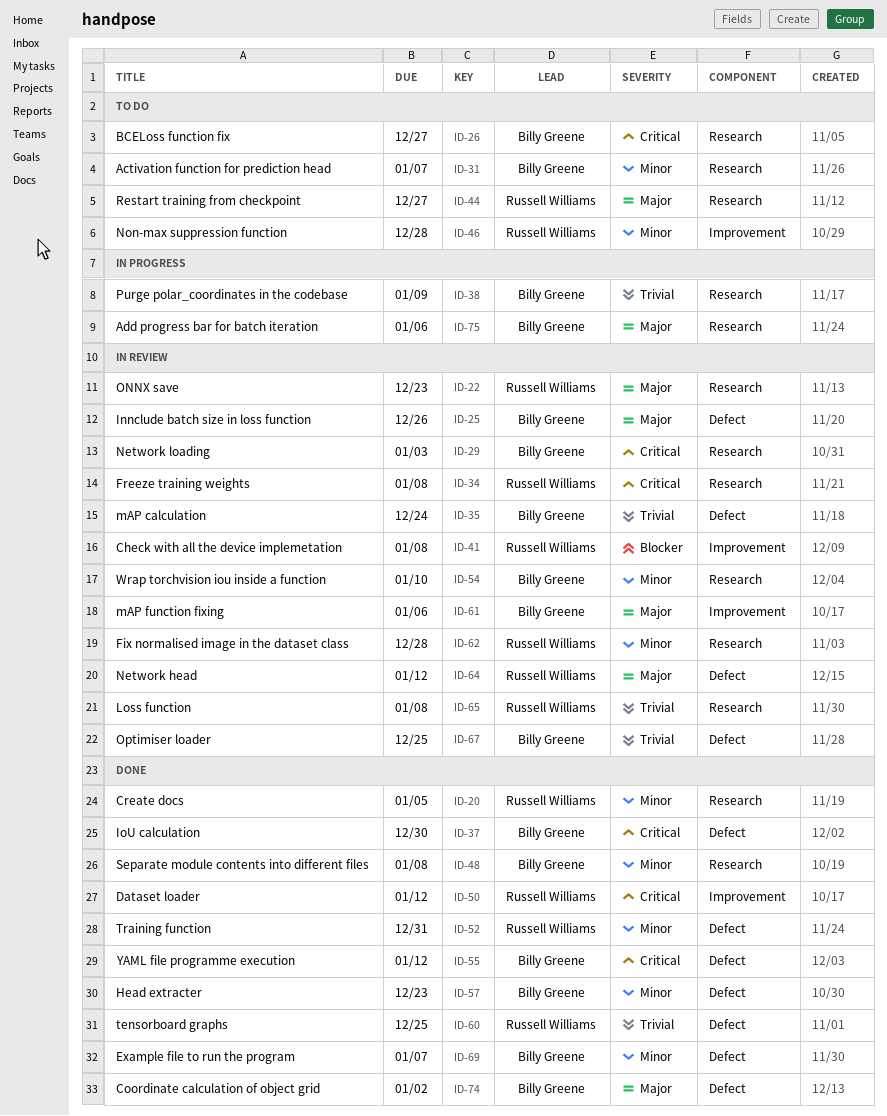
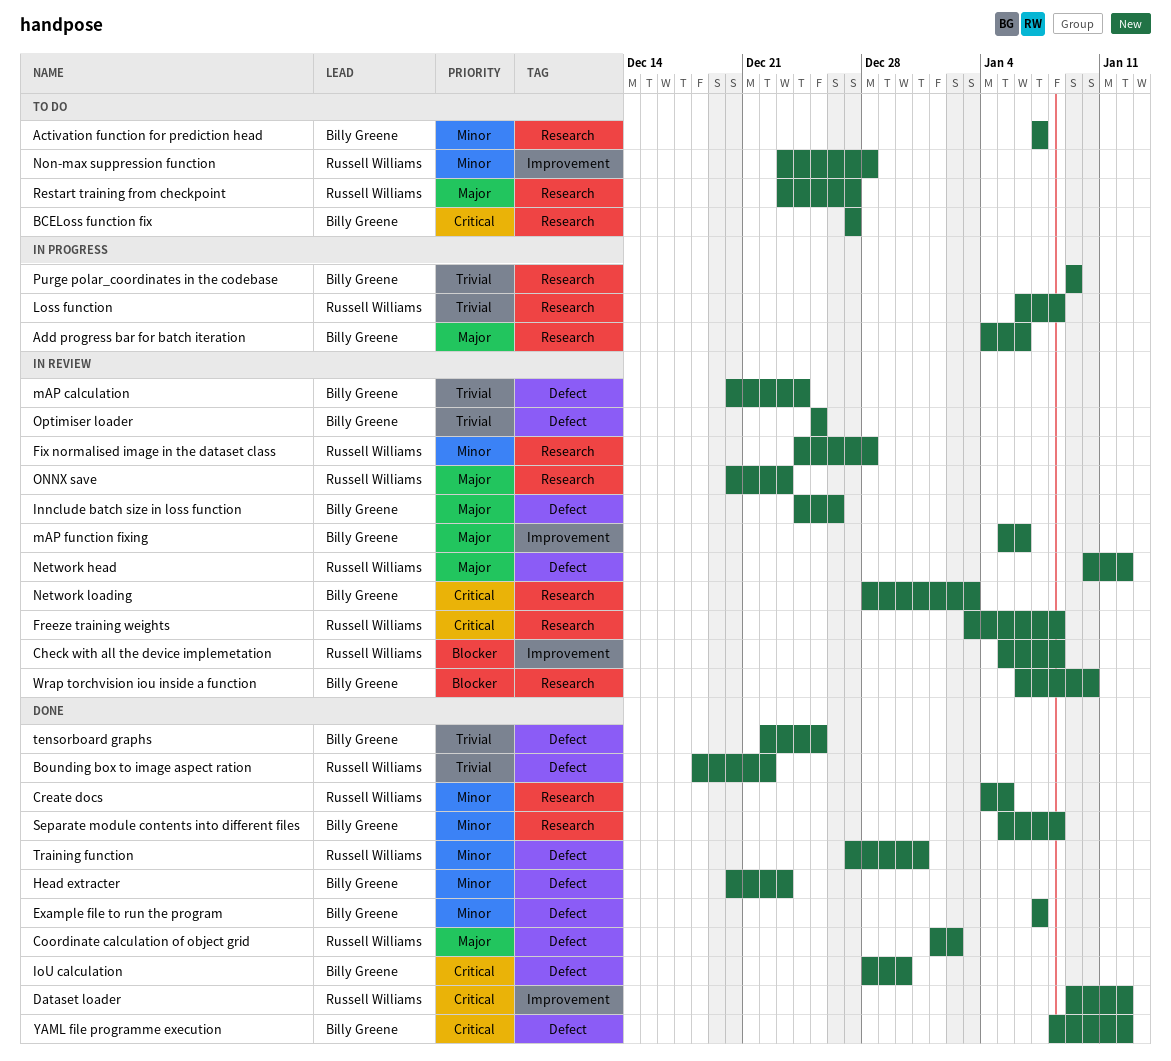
Bounding box to image aspect ration: none -> present
Coordinate calculation of object grid, owner: Billy Greene -> Russell Williams
Loss function, status: In review -> In progress
tensorboard graphs, owner: Russell Williams -> Billy Greene
Wrap torchvision iou inside a function, priority: Minor -> Blocker

